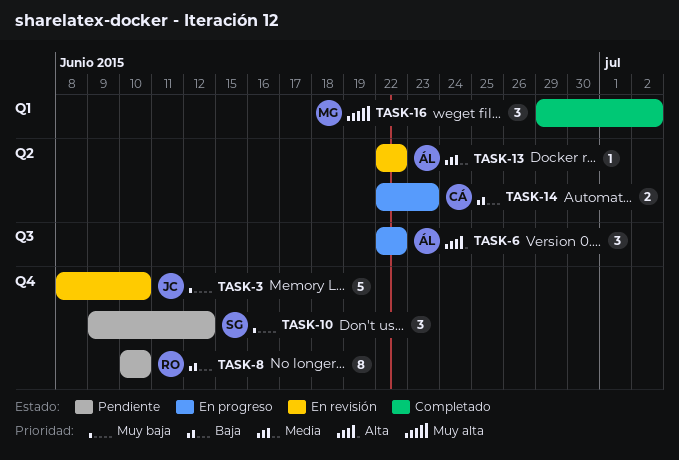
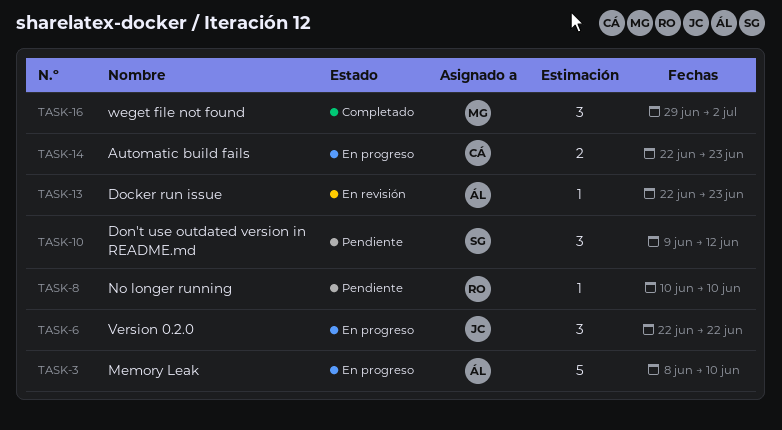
TASK-3, status: En revisión -> En progreso
TASK-3, owner: JC -> ÁL
TASK-6, owner: ÁL -> JC
TASK-8, estimate: 8 -> 1
TASK-13, due: Jun 22 -> Jun 23

